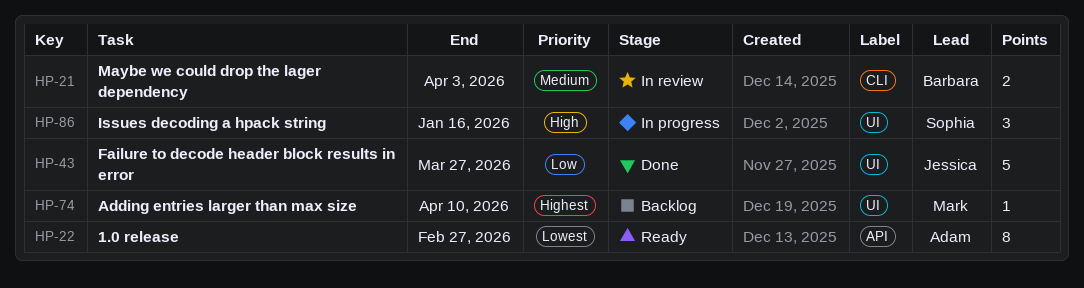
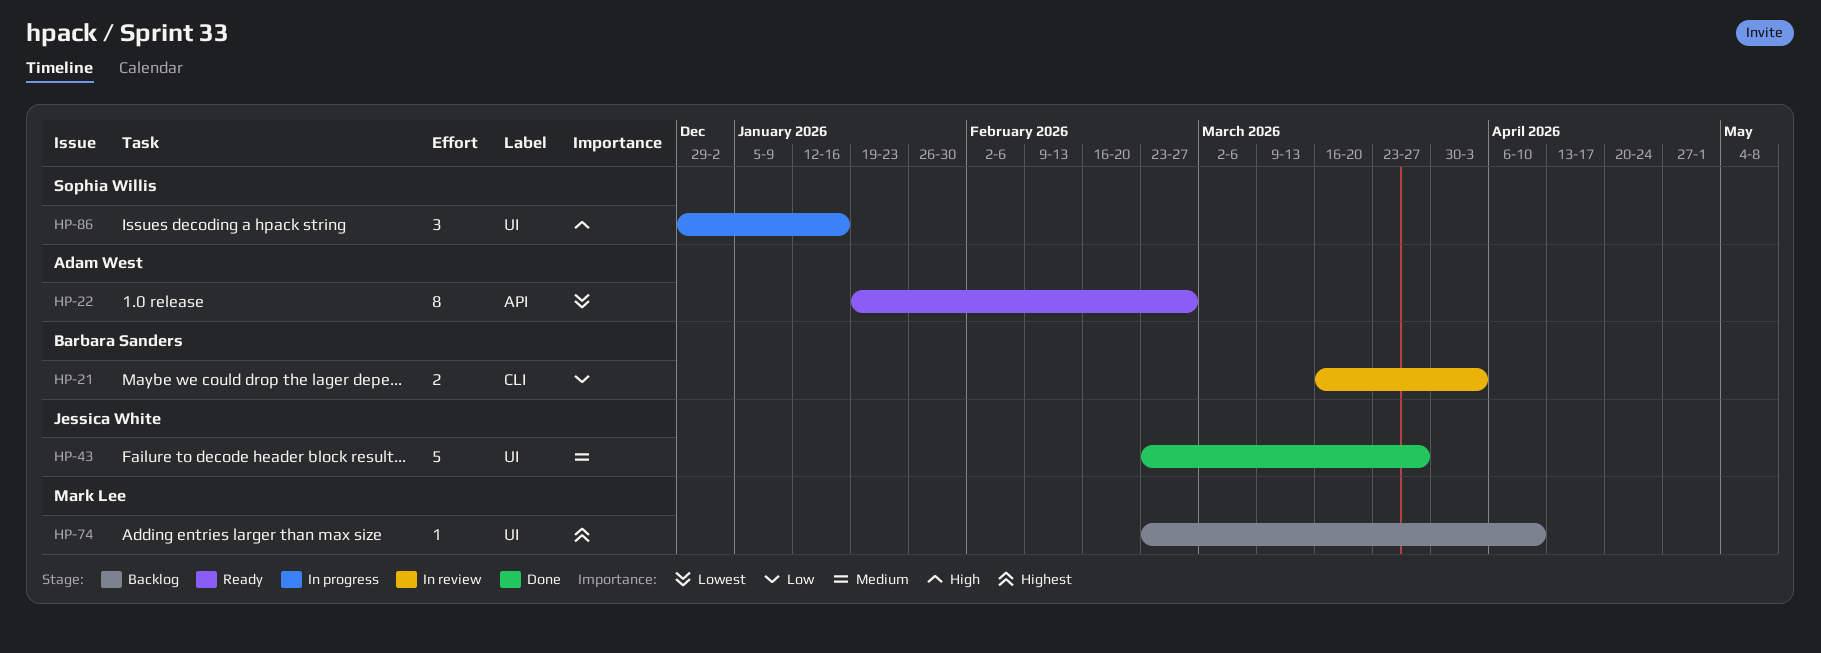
HP-21, priority: Medium -> Low
HP-43, priority: Low -> Medium

